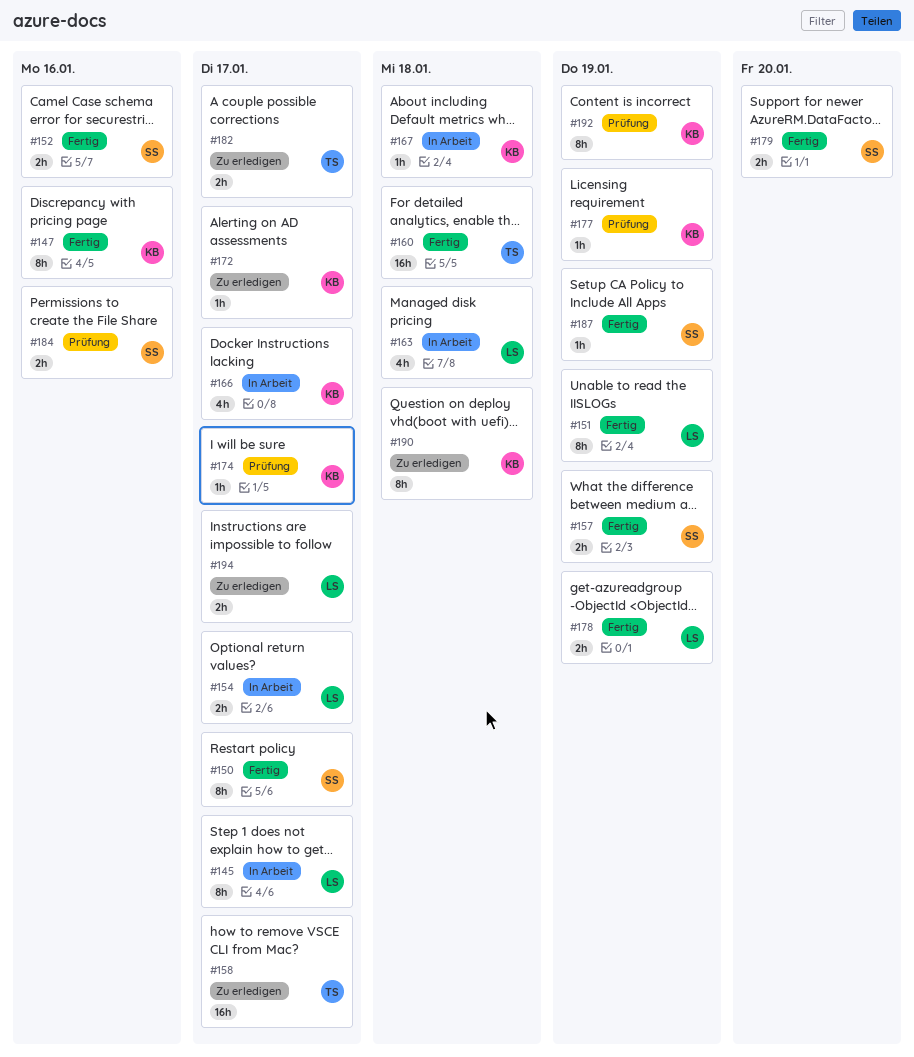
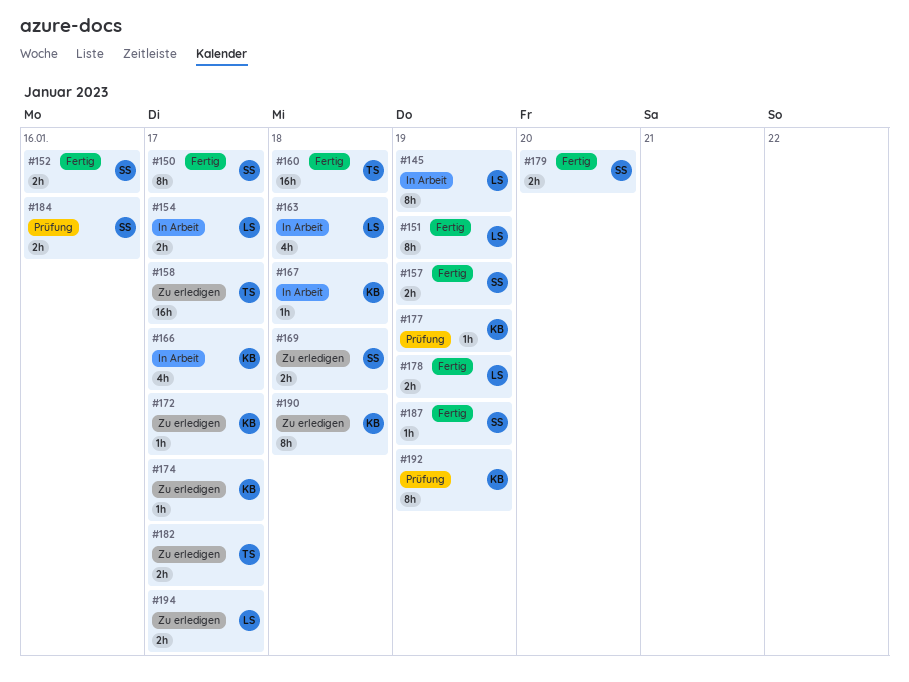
#145, due: Jan 17 -> Jan 19
#147: present -> none
#169: none -> present
#174, status: Prüfung -> Zu erledigen

